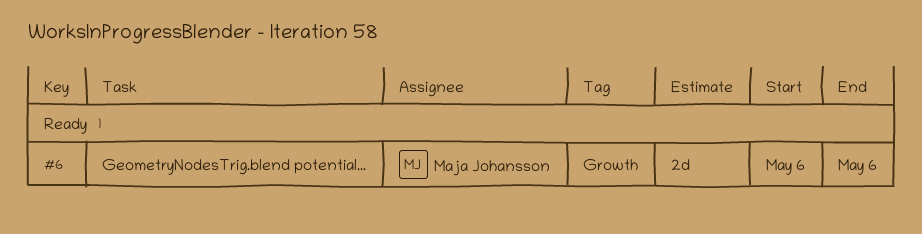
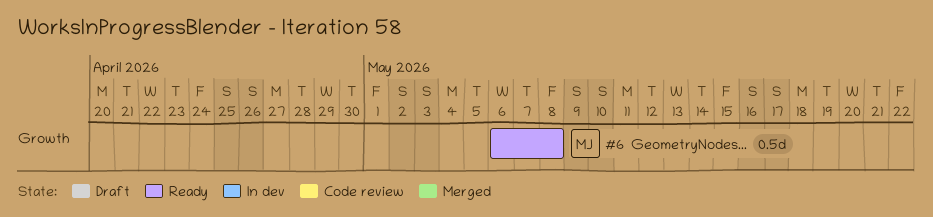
#6, estimate: 2d -> 0.5d
#6, due: May 6 -> May 8

